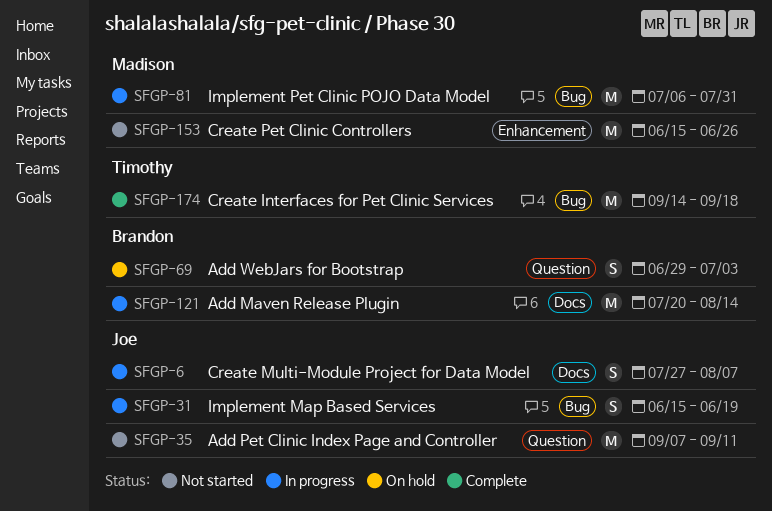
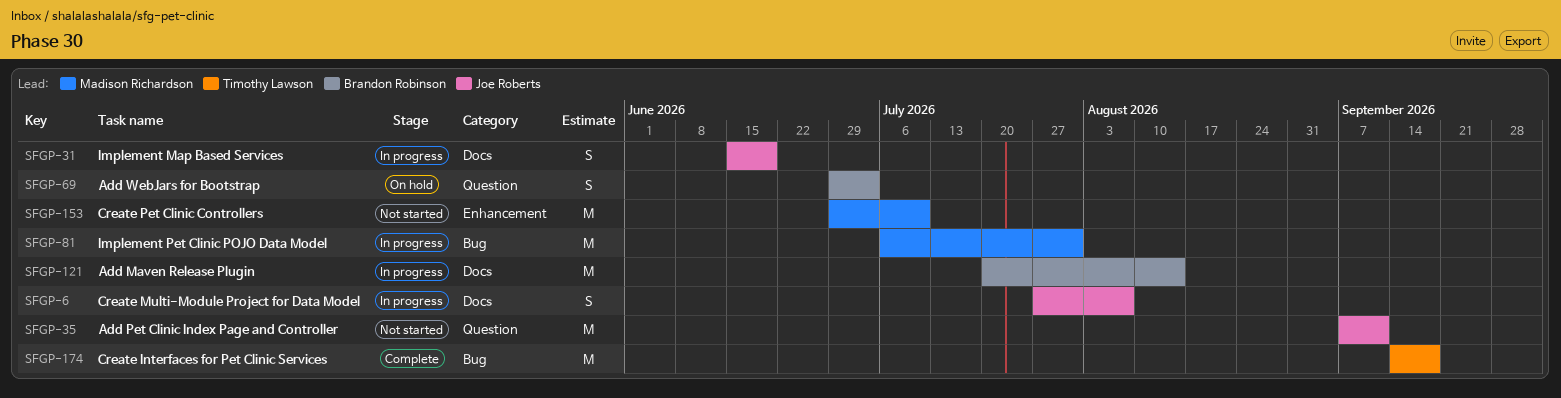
SFGP-31, label: Bug -> Docs
SFGP-153, start: Jun 15 -> Jun 29
SFGP-153, due: Jun 26 -> Jul 10

